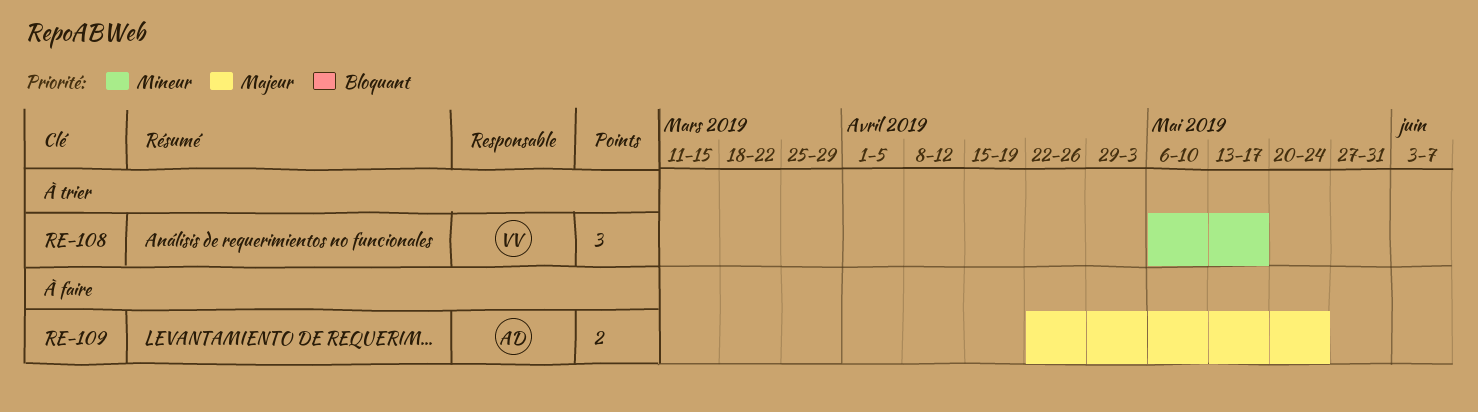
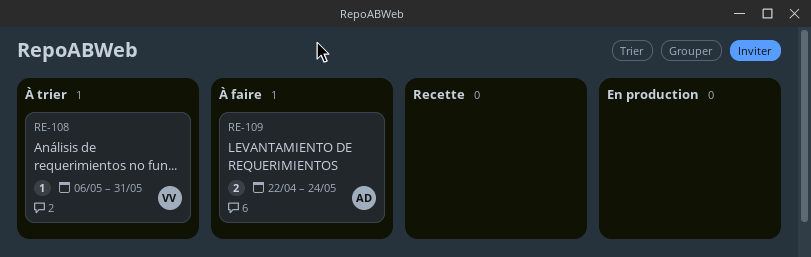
RE-108, estimate: 3 -> 1
RE-108, due: May 17 -> May 31

